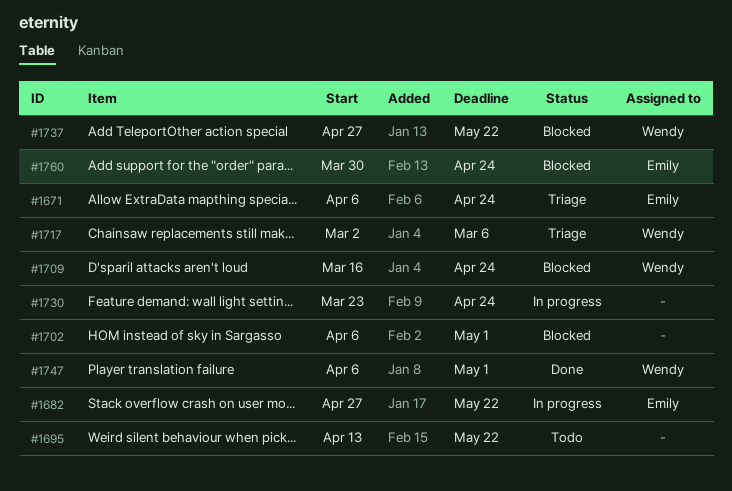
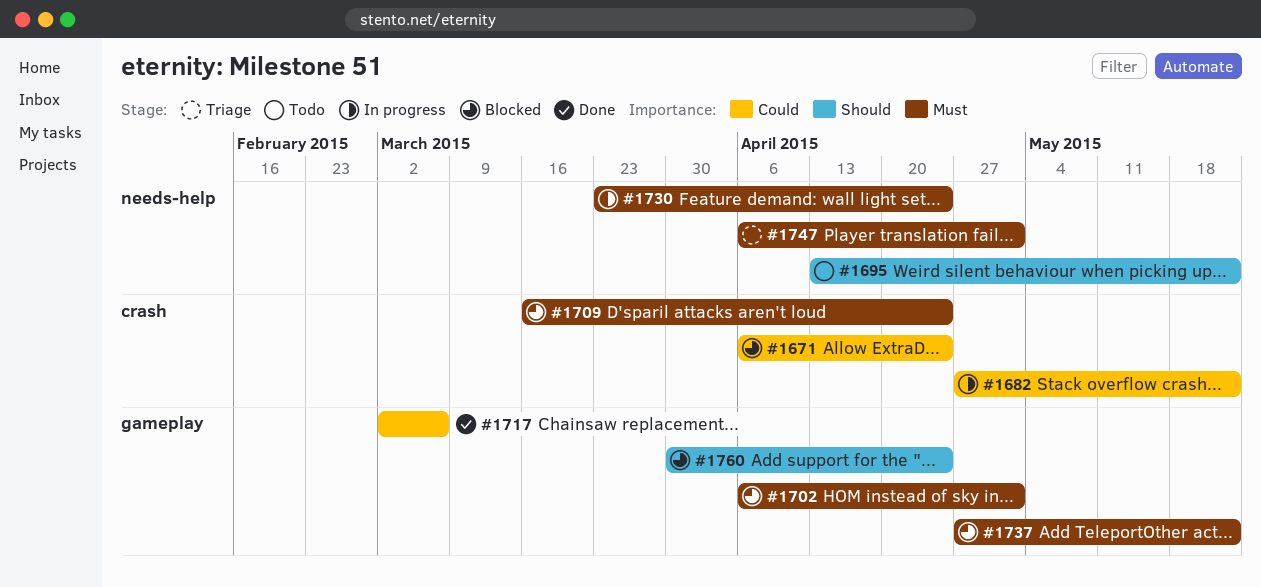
#1671, status: Triage -> Blocked
#1717, status: Triage -> Done
#1747, status: Done -> Triage

